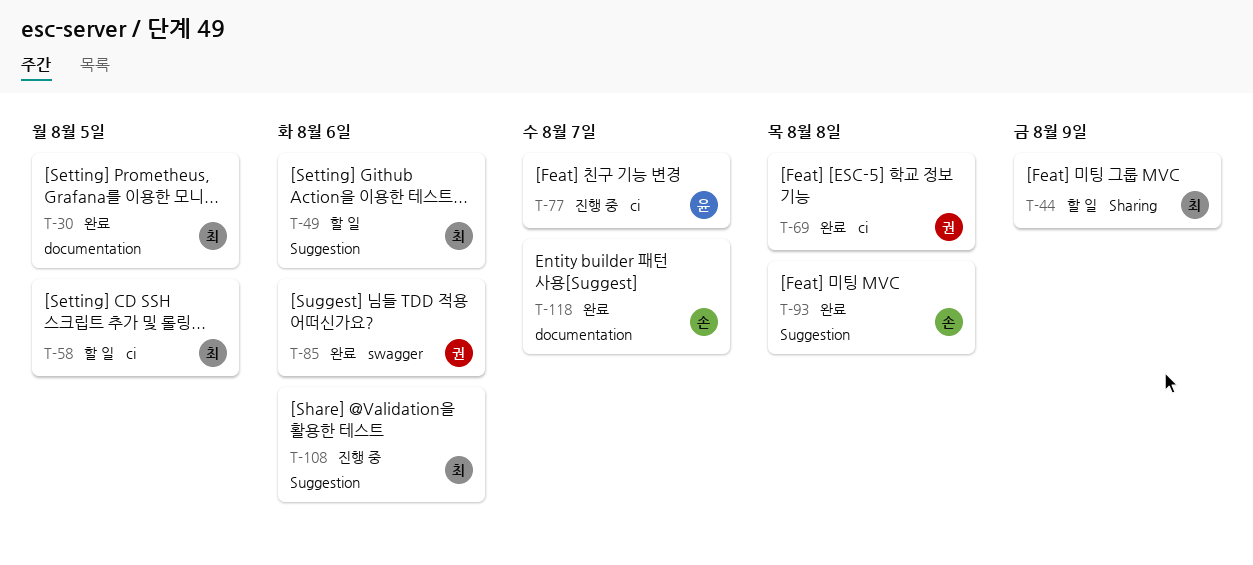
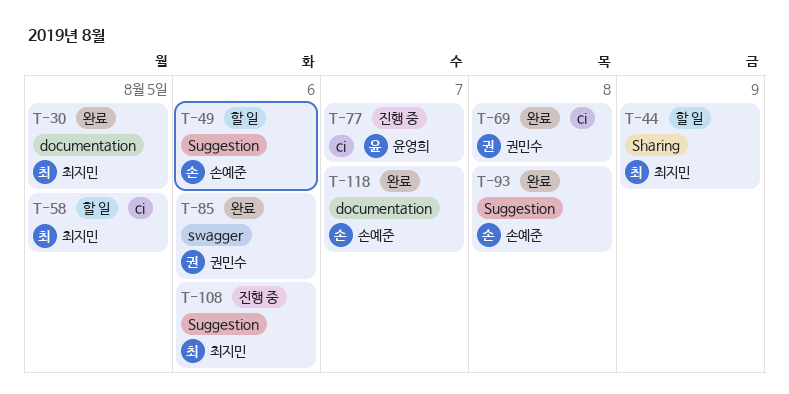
T-49, owner: 최지민 -> 손예준

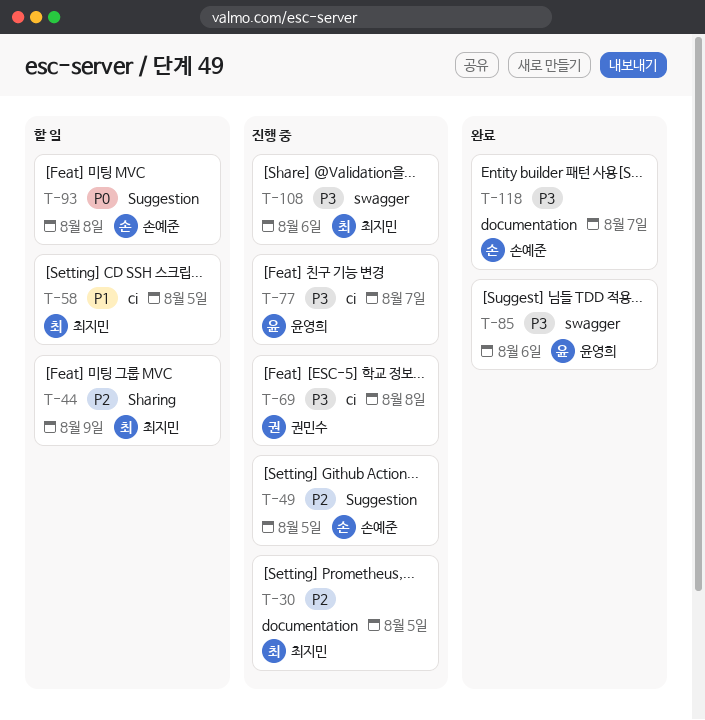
T-30, status: 완료 -> 진행 중
T-49, status: 할 일 -> 진행 중
T-49, due: Aug 6 -> Aug 5
T-69, status: 완료 -> 진행 중
T-85, owner: 권민수 -> 윤영희
T-93, status: 완료 -> 할 일
T-108, label: Suggestion -> swagger

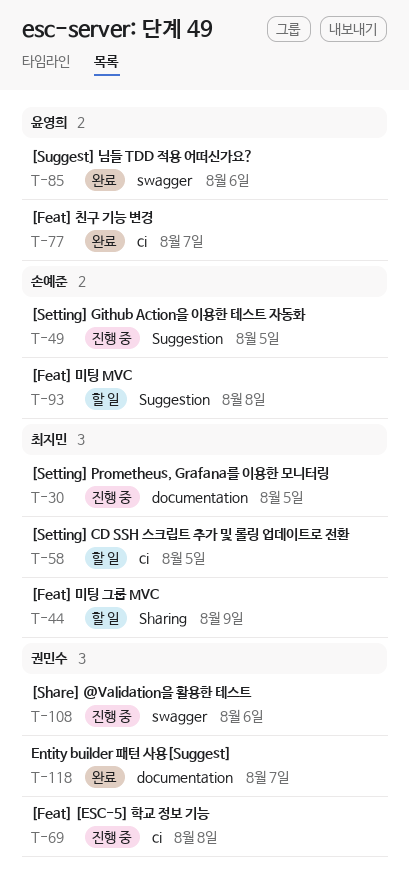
T-77, status: 진행 중 -> 완료
T-108, owner: 최지민 -> 권민수
T-118, owner: 손예준 -> 권민수

